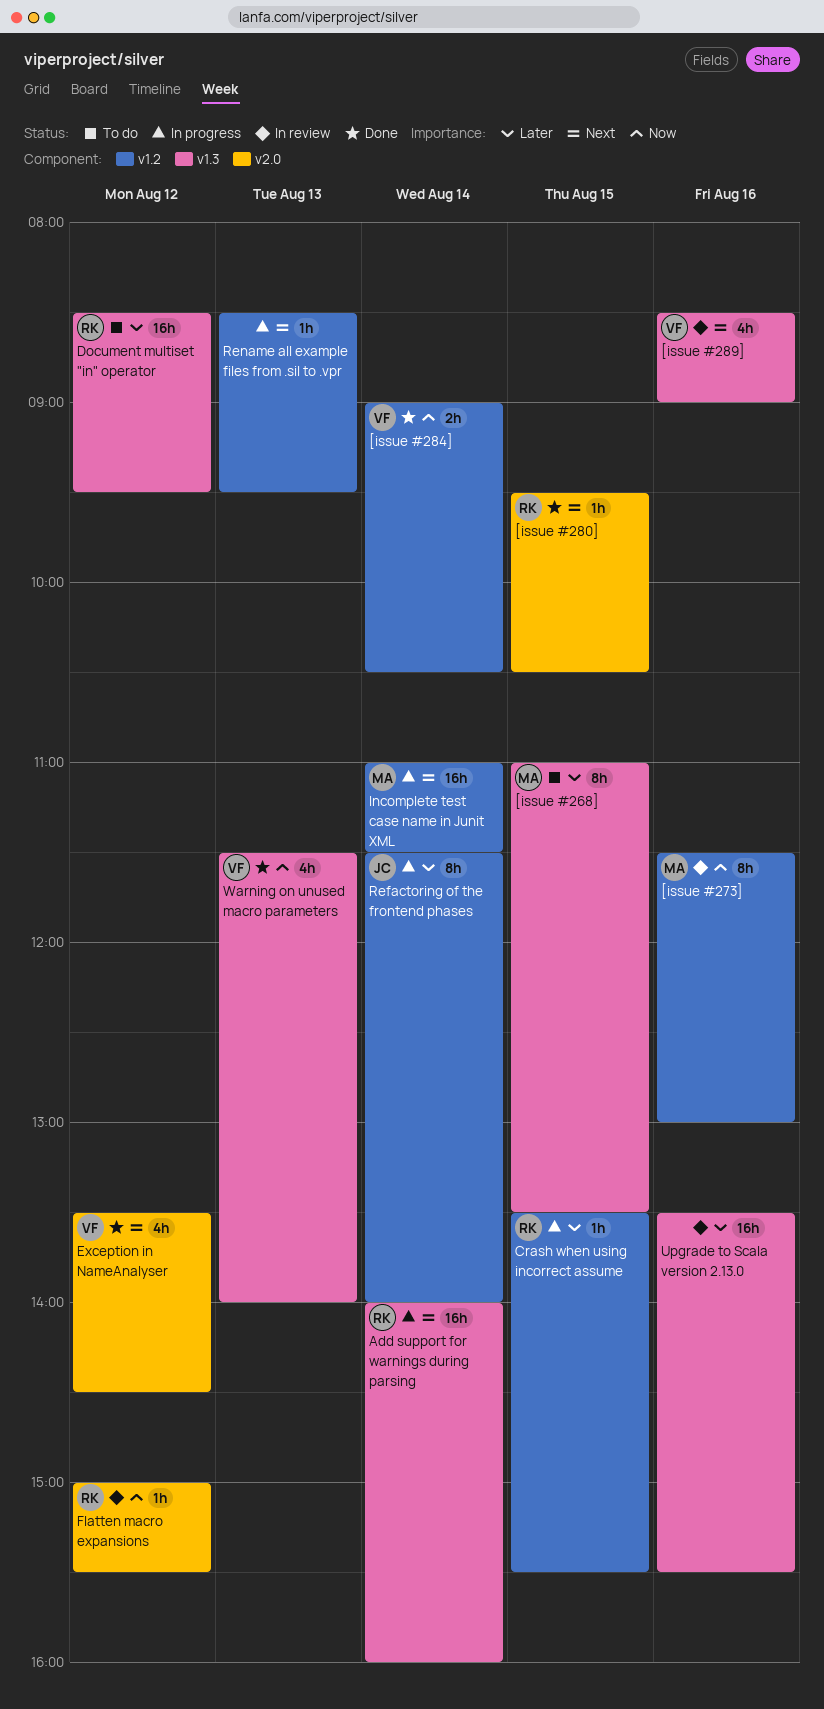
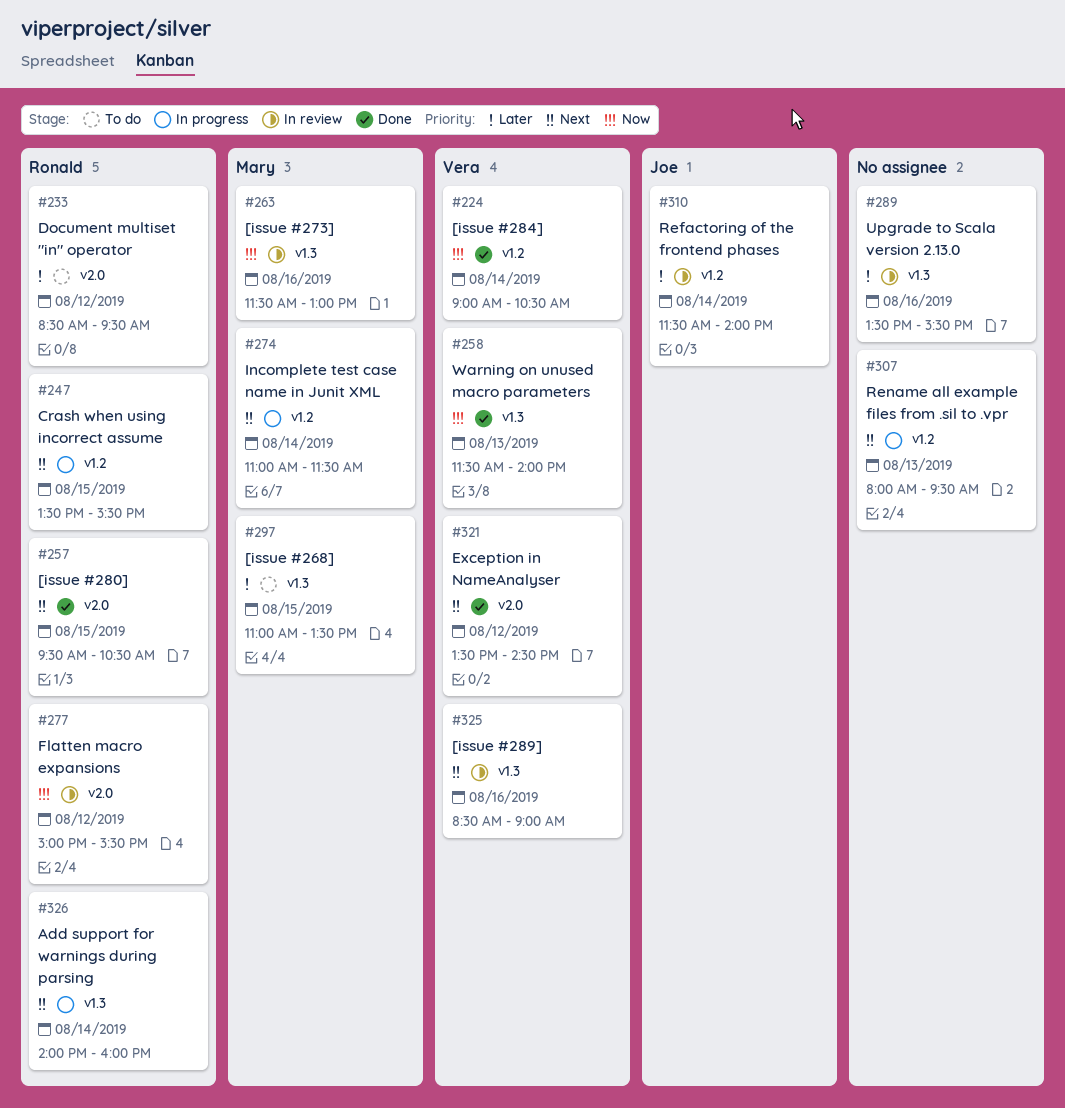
[issue #273], label: v1.2 -> v1.3
Crash when using incorrect assume, priority: Later -> Next
Document multiset "in" operator, label: v1.3 -> v2.0
Refactoring of the frontend phases, status: In progress -> In review
Rename all example files from .sil to .vpr, begins: 08:30 -> 08:00

